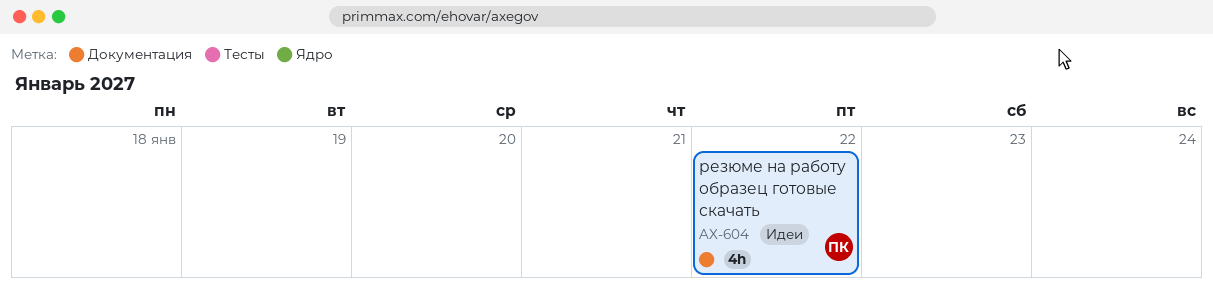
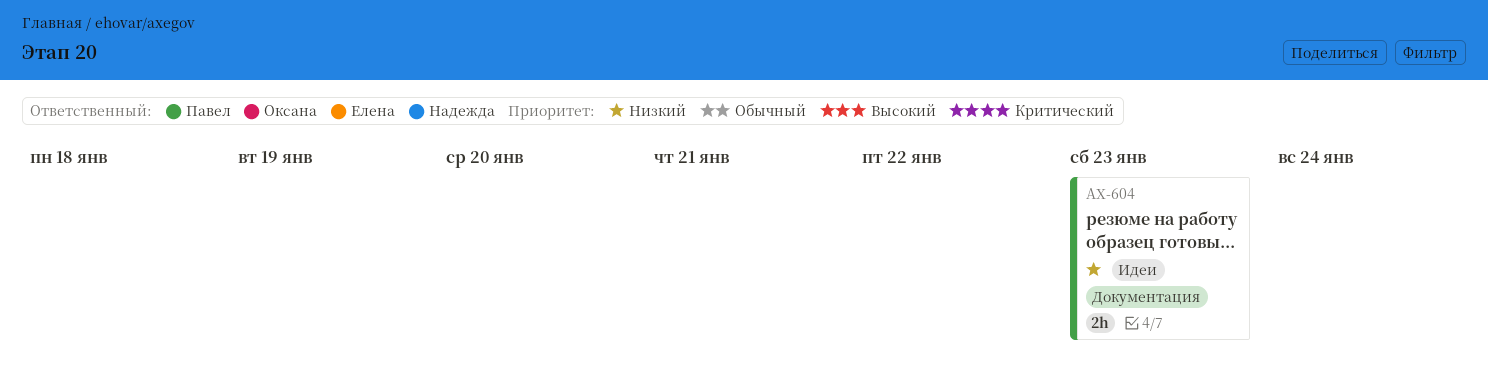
AX-604, estimate: 4h -> 2h
AX-604, due: Jan 22 -> Jan 23

